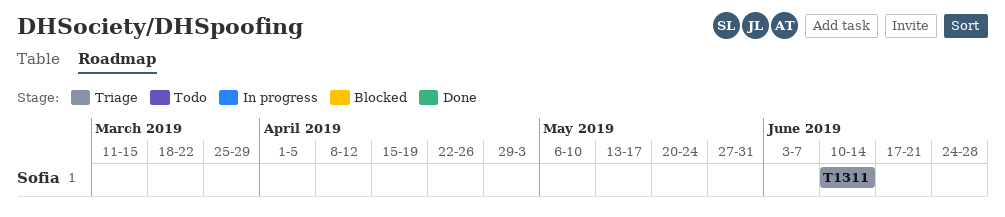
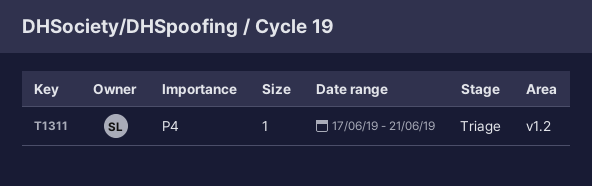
T1311, start: Jun 10 -> Jun 17
T1311, due: Jun 14 -> Jun 21

